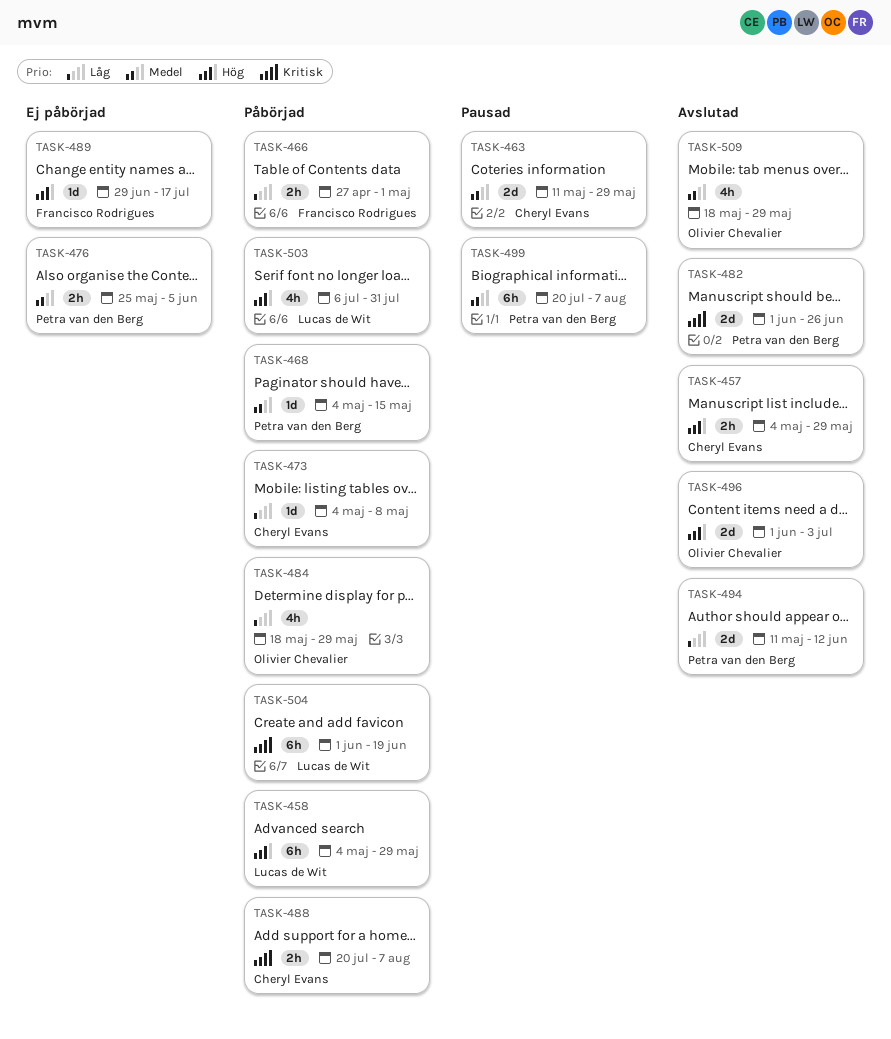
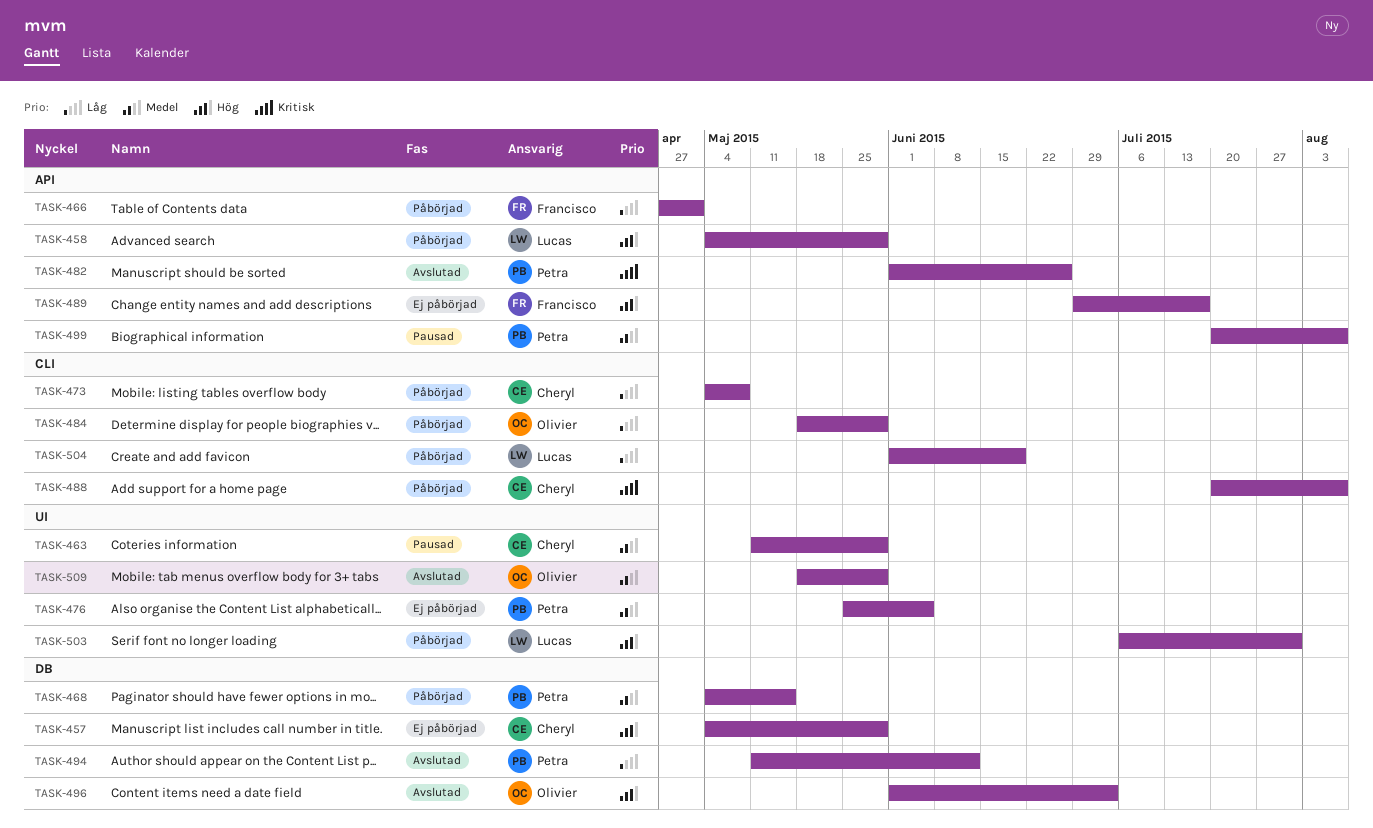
TASK-457, status: Avslutad -> Ej påbörjad
TASK-504, priority: Kritisk -> Låg

